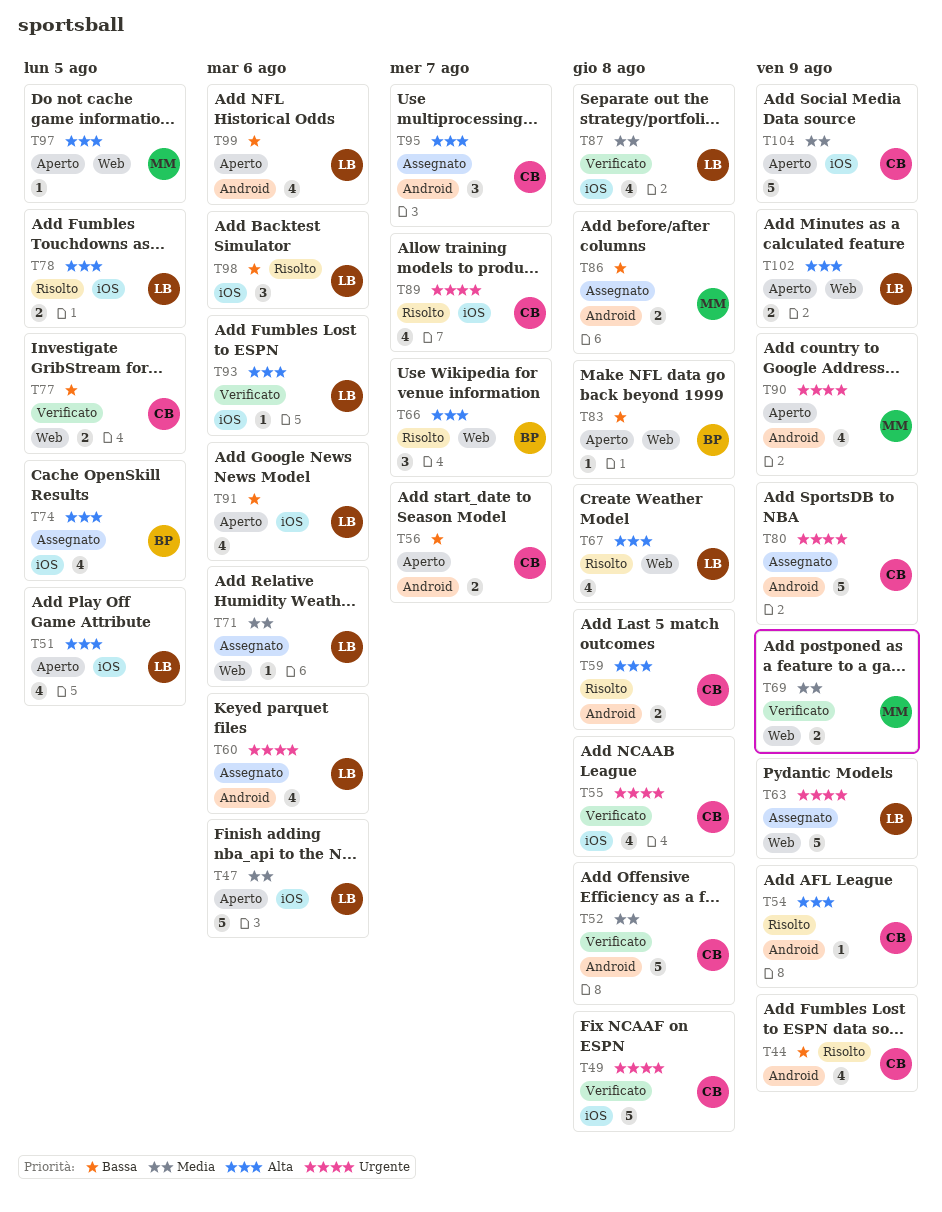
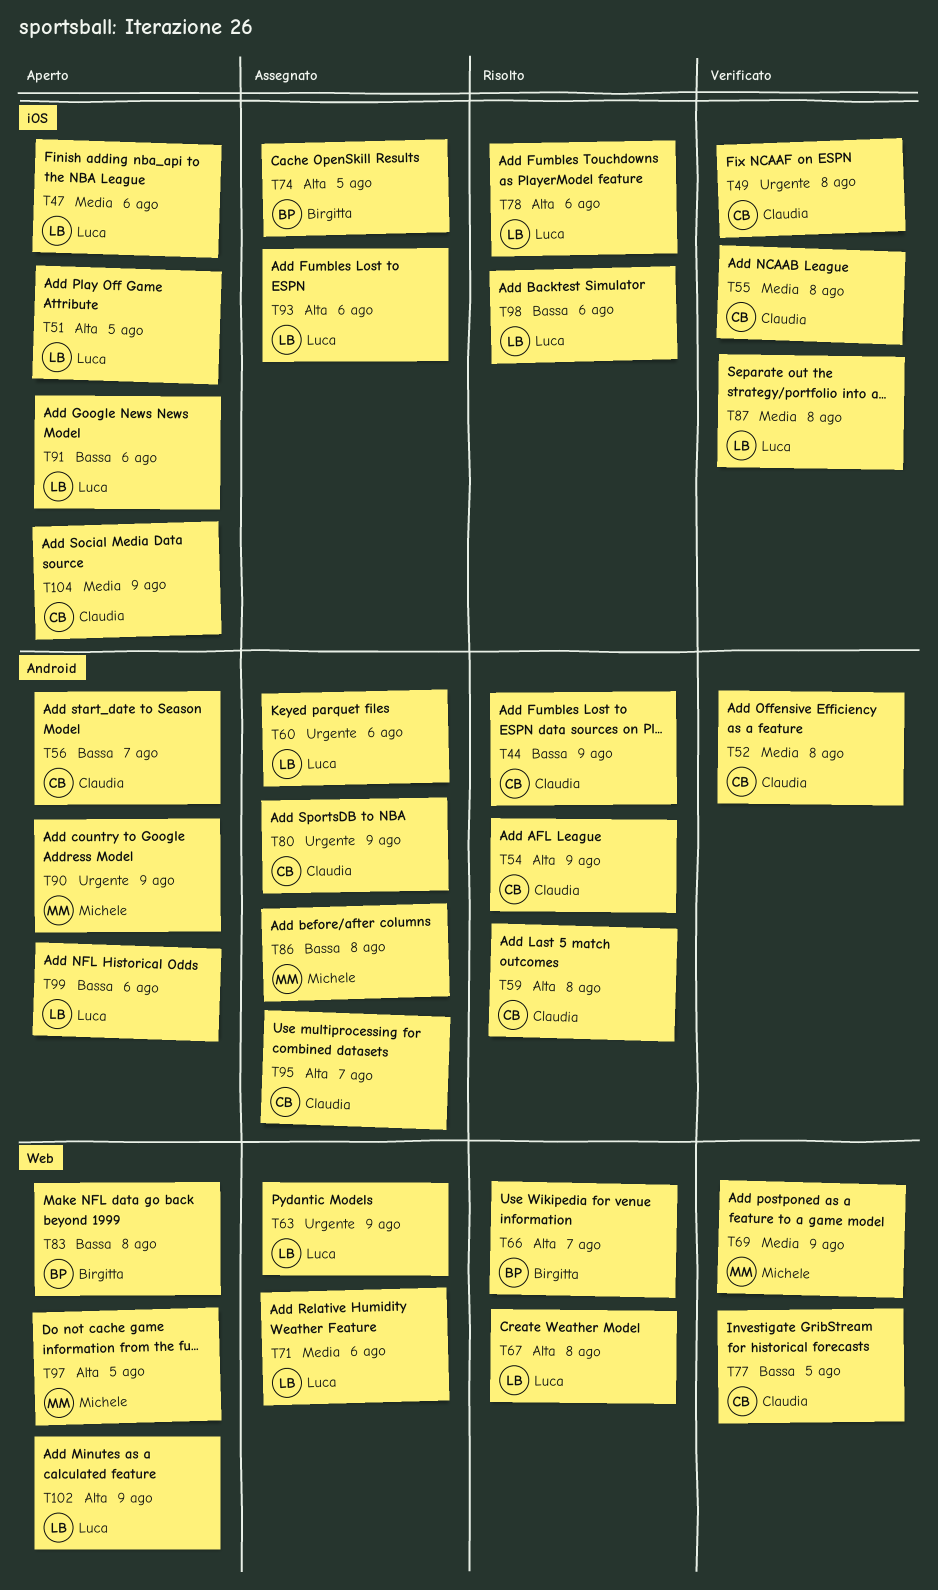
T55, priority: Urgente -> Media
T78, due: Aug 5 -> Aug 6
T89: present -> none
T93, status: Verificato -> Assegnato

